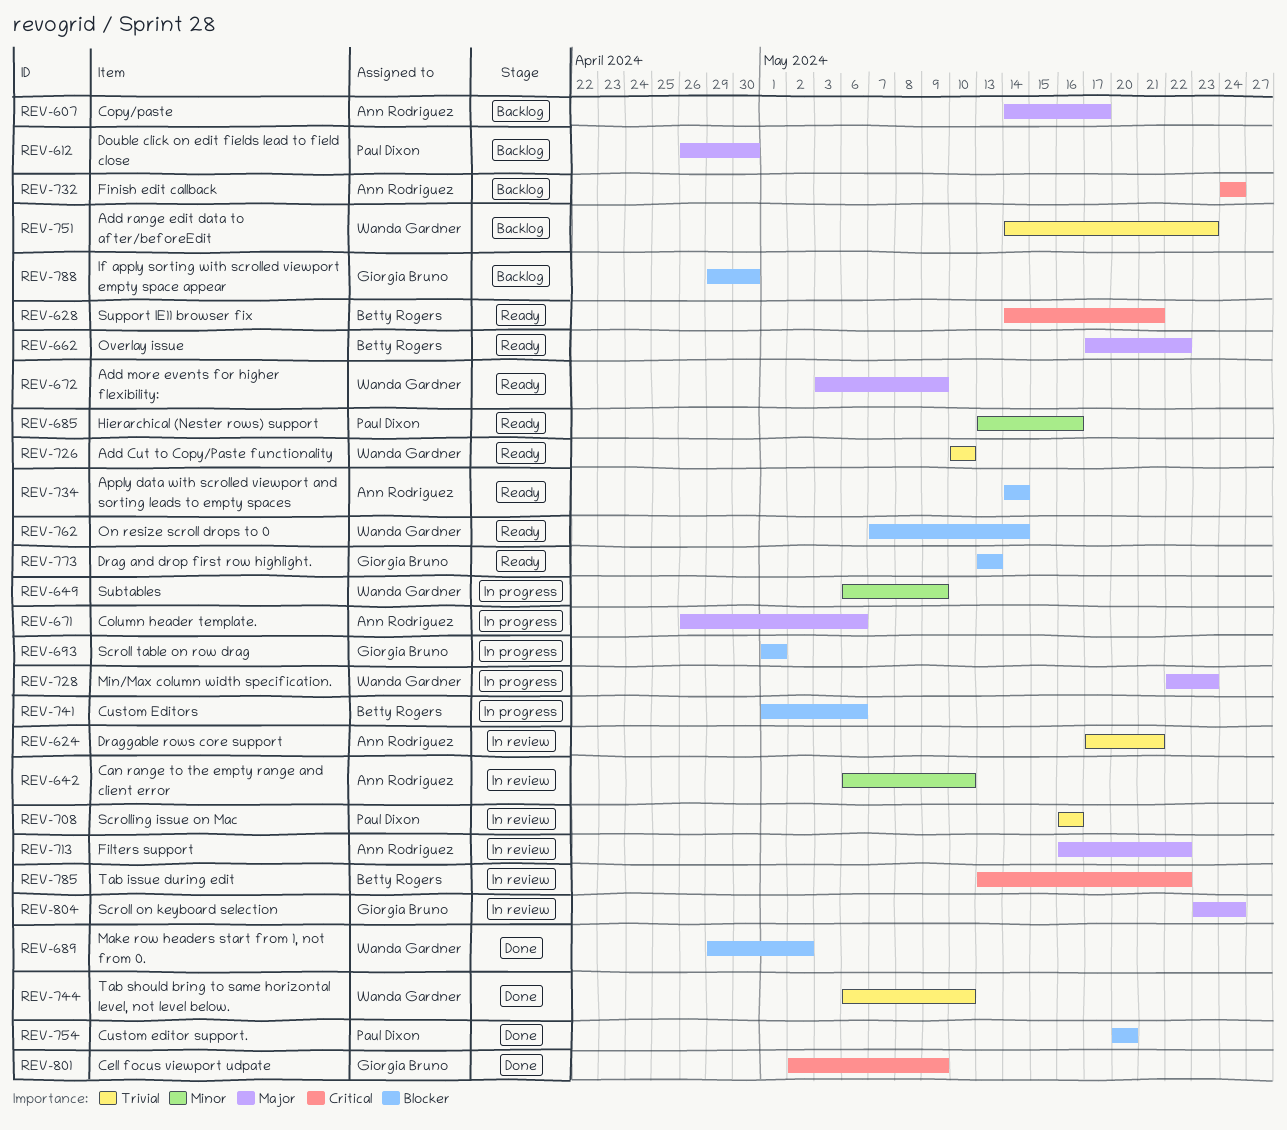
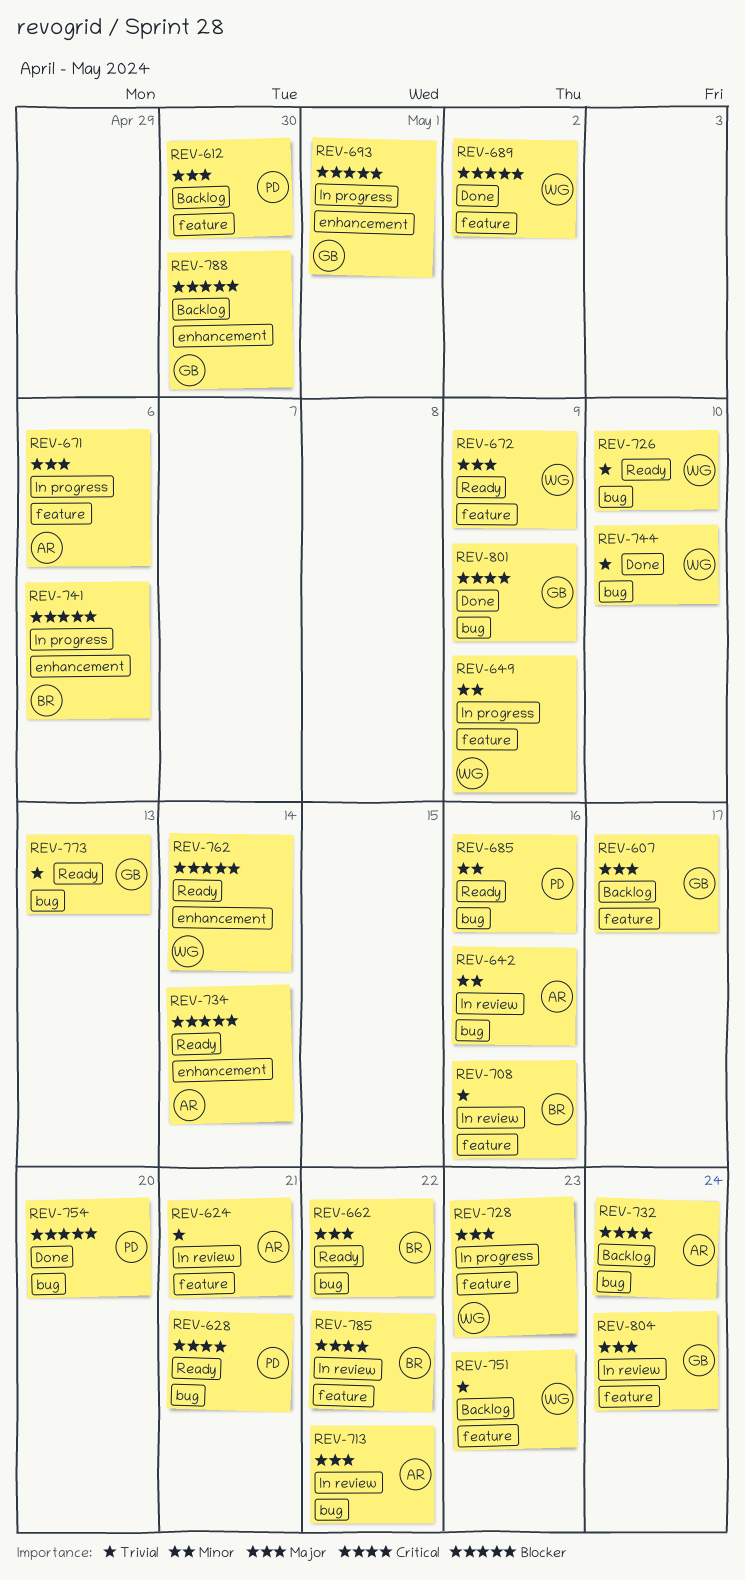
REV-607, owner: Ann Rodriguez -> Giorgia Bruno
REV-628, owner: Betty Rogers -> Paul Dixon
REV-642, due: May 10 -> May 16
REV-708, owner: Paul Dixon -> Betty Rogers
REV-773, priority: Blocker -> Trivial

